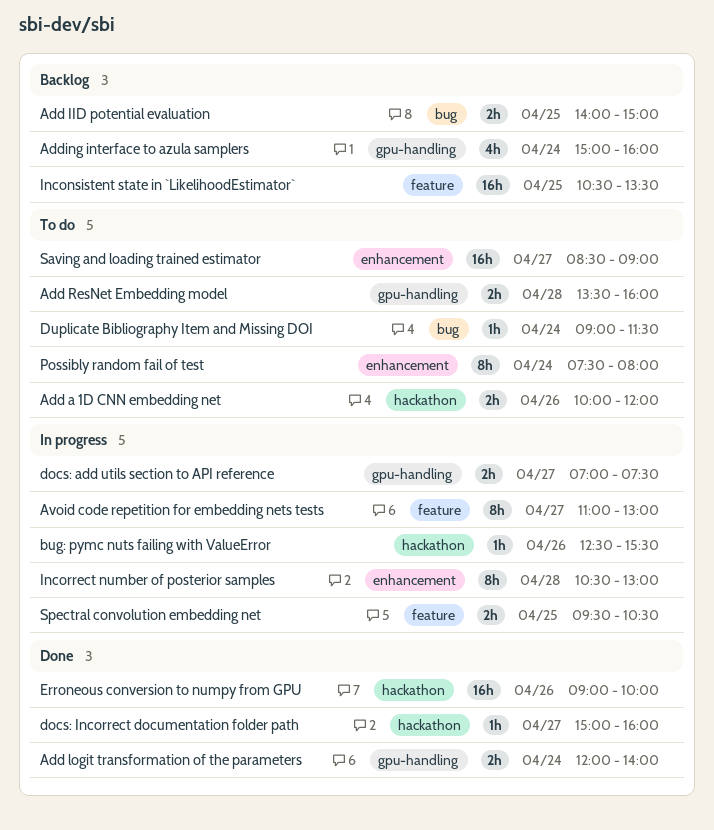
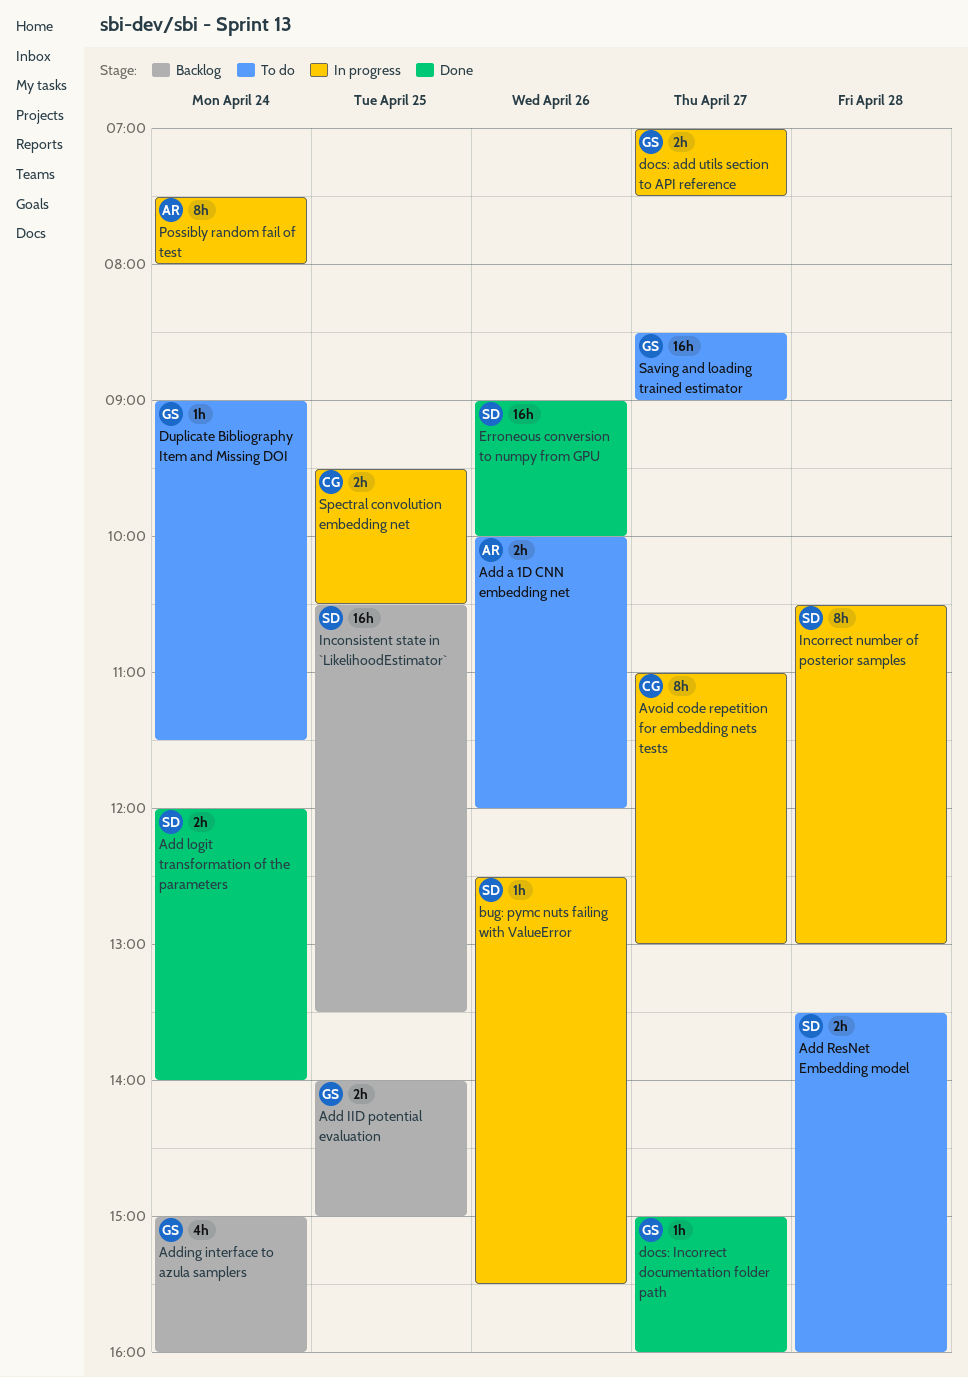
Possibly random fail of test, status: To do -> In progress

